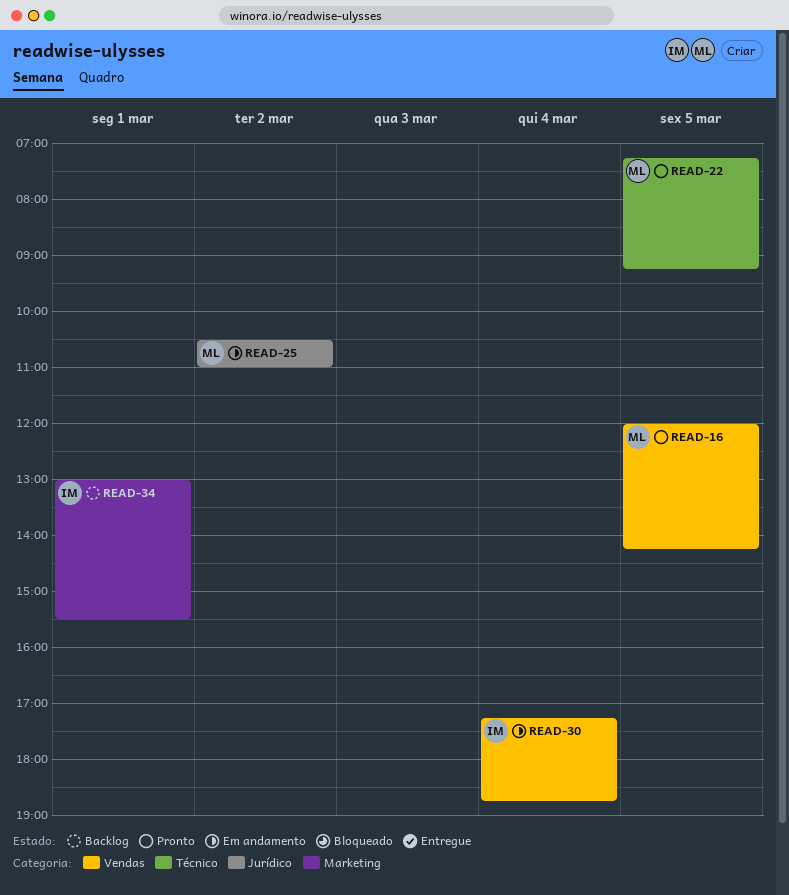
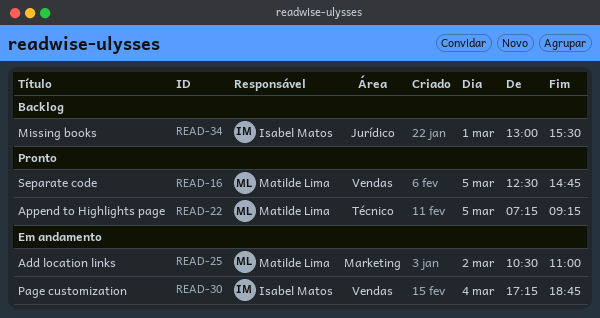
READ-16, begins: 12:00 -> 12:30
READ-16, ends: 14:15 -> 14:45
READ-25, label: Jurídico -> Marketing
READ-34, label: Marketing -> Jurídico

